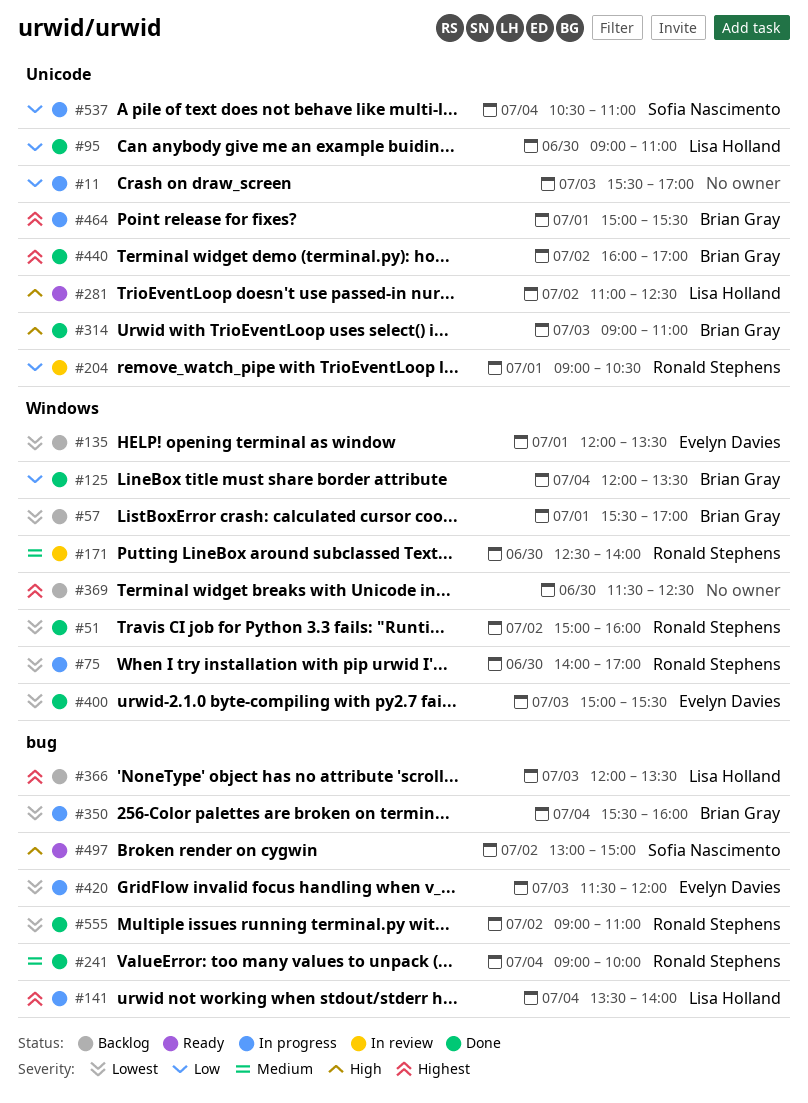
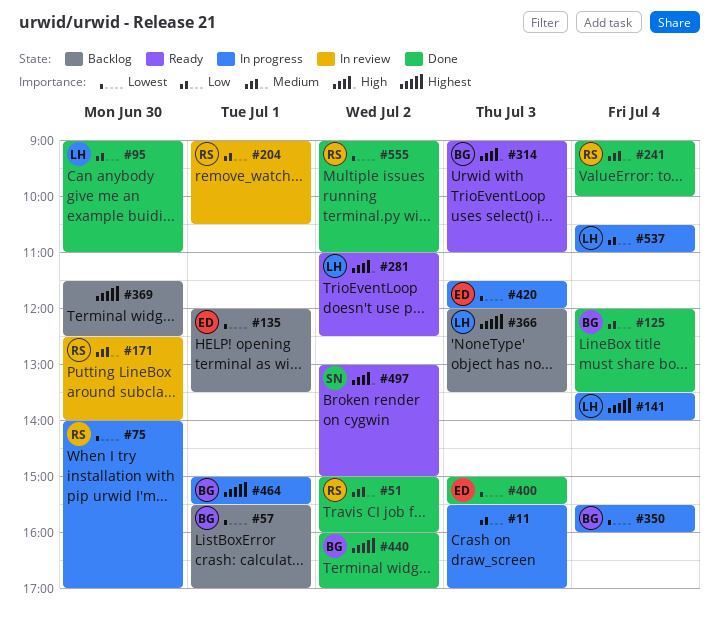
#51, priority: Lowest -> Medium
#314, status: Done -> Ready
#537, owner: Sofia Nascimento -> Lisa Holland

